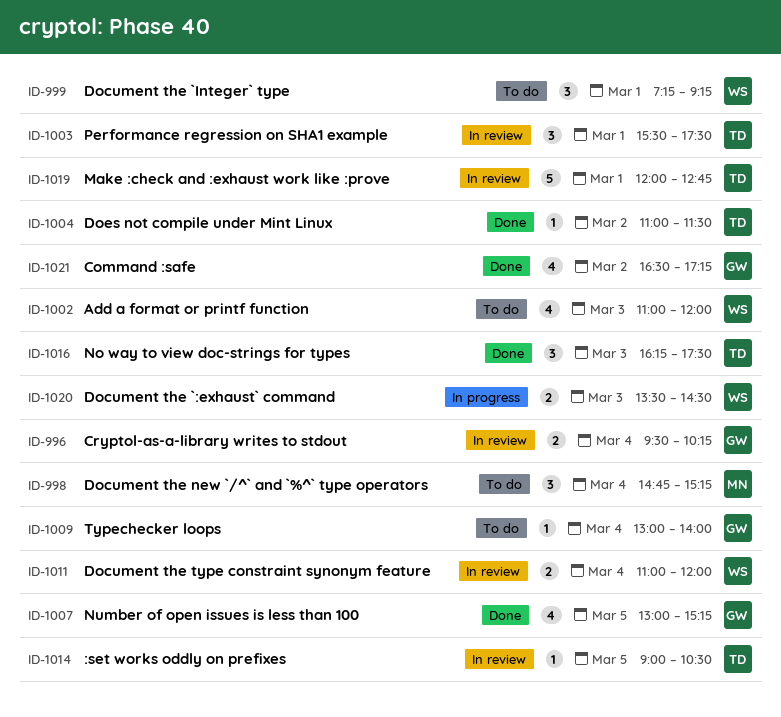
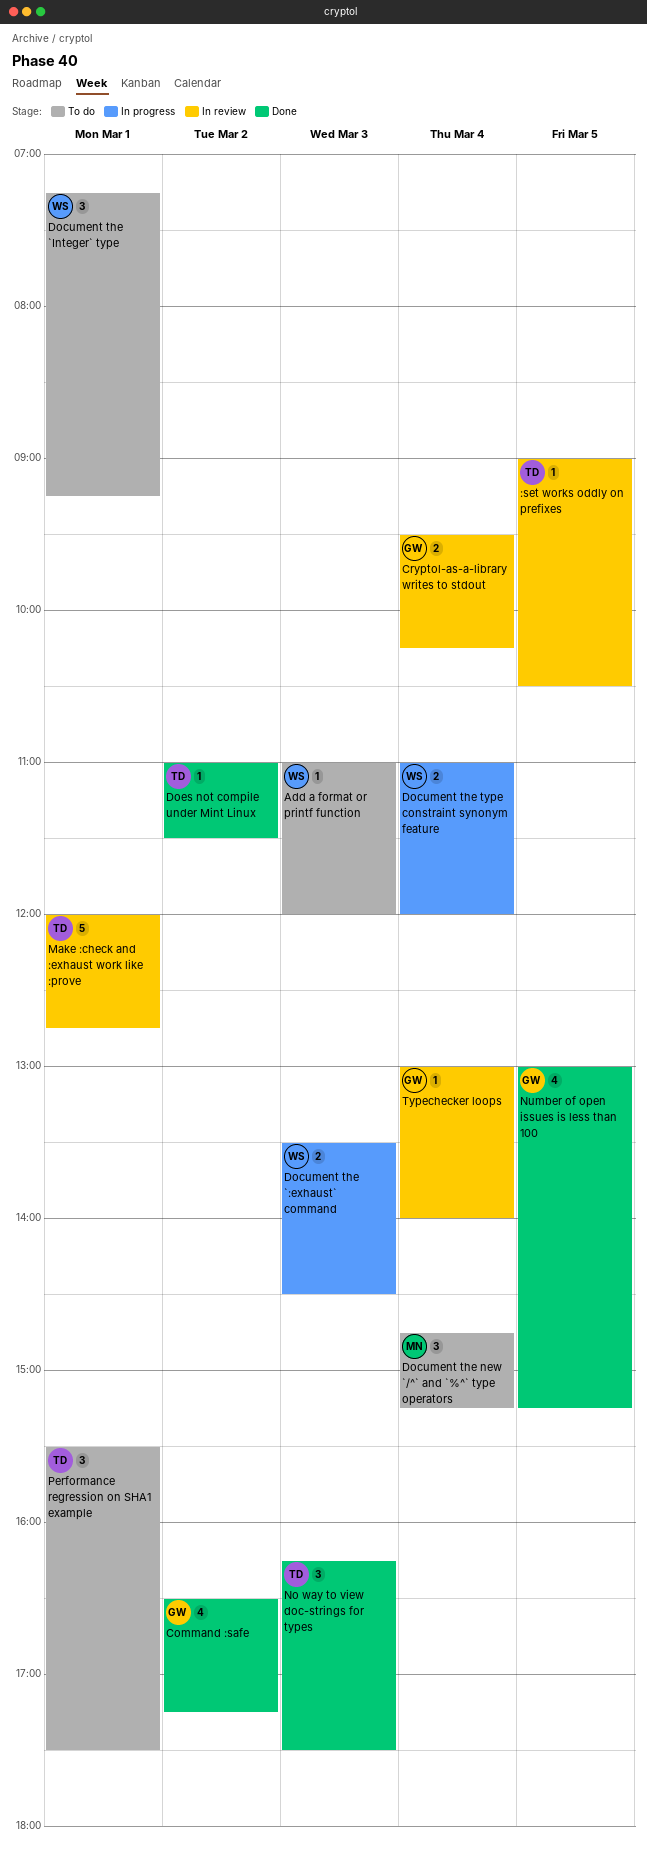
Add a format or printf function, estimate: 4 -> 1
Document the type constraint synonym feature, status: In review -> In progress
Performance regression on SHA1 example, status: In review -> To do
Typechecker loops, status: To do -> In review

